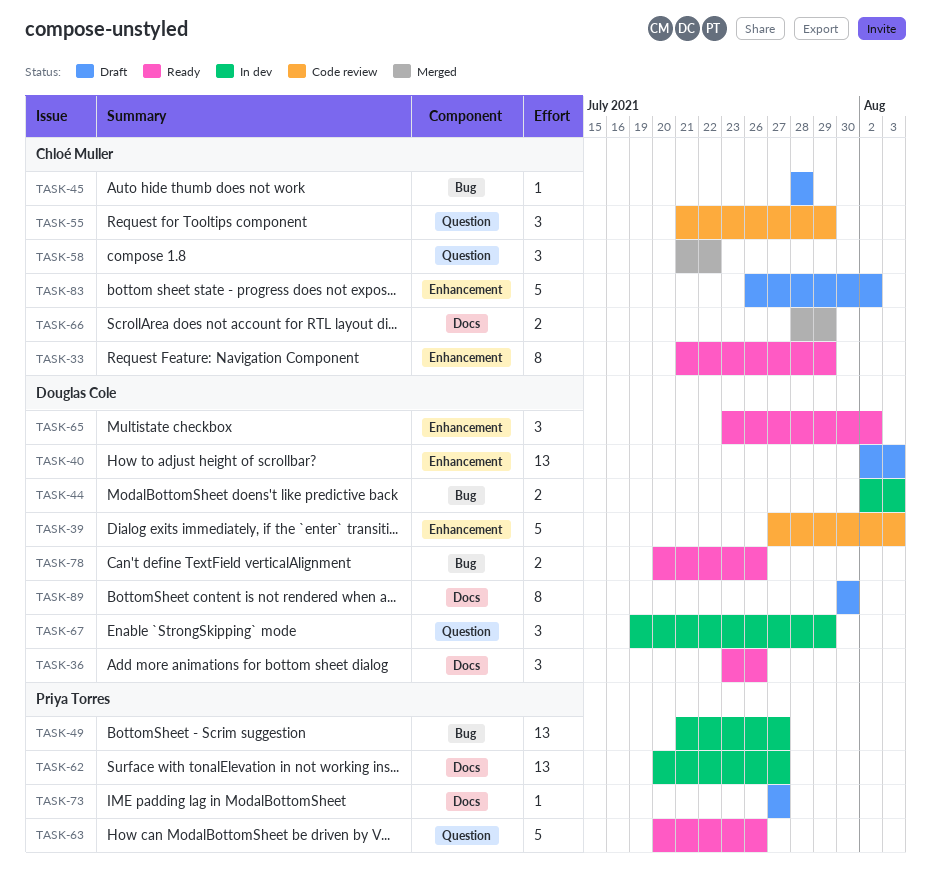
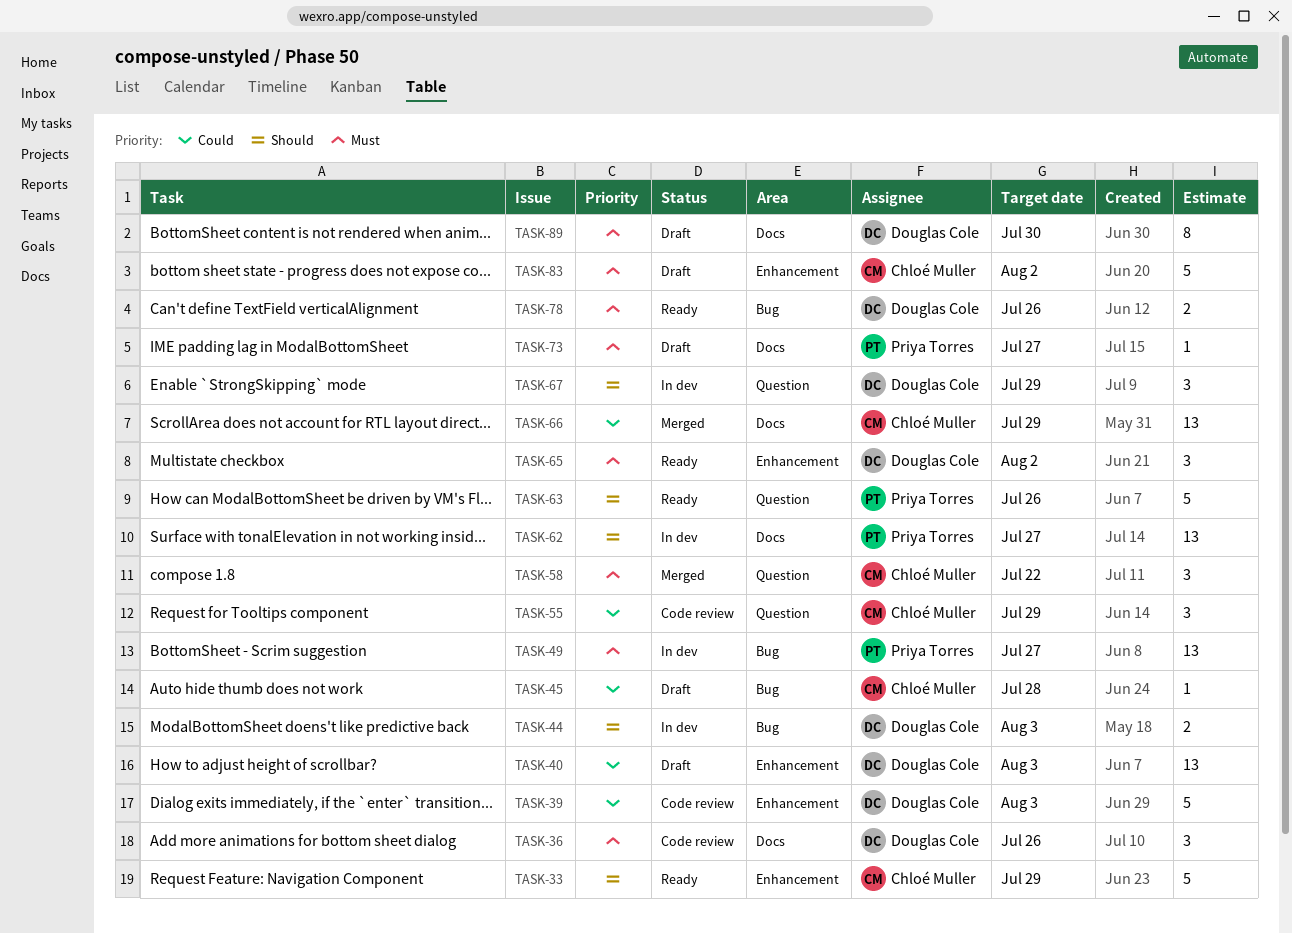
TASK-33, estimate: 8 -> 5
TASK-36, status: Ready -> Code review
TASK-66, estimate: 2 -> 13

